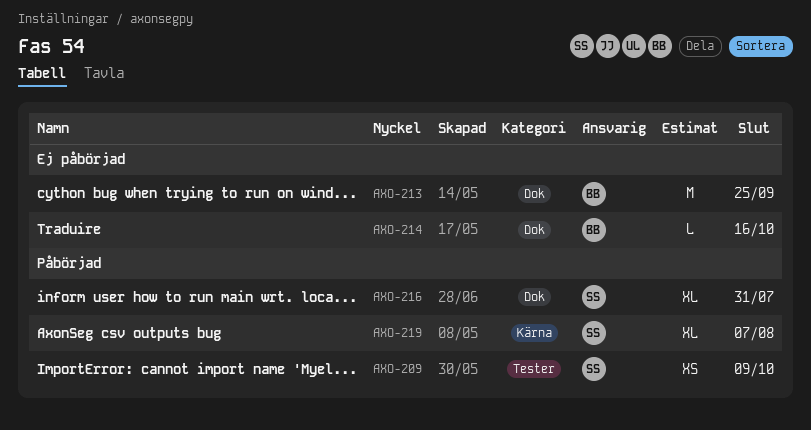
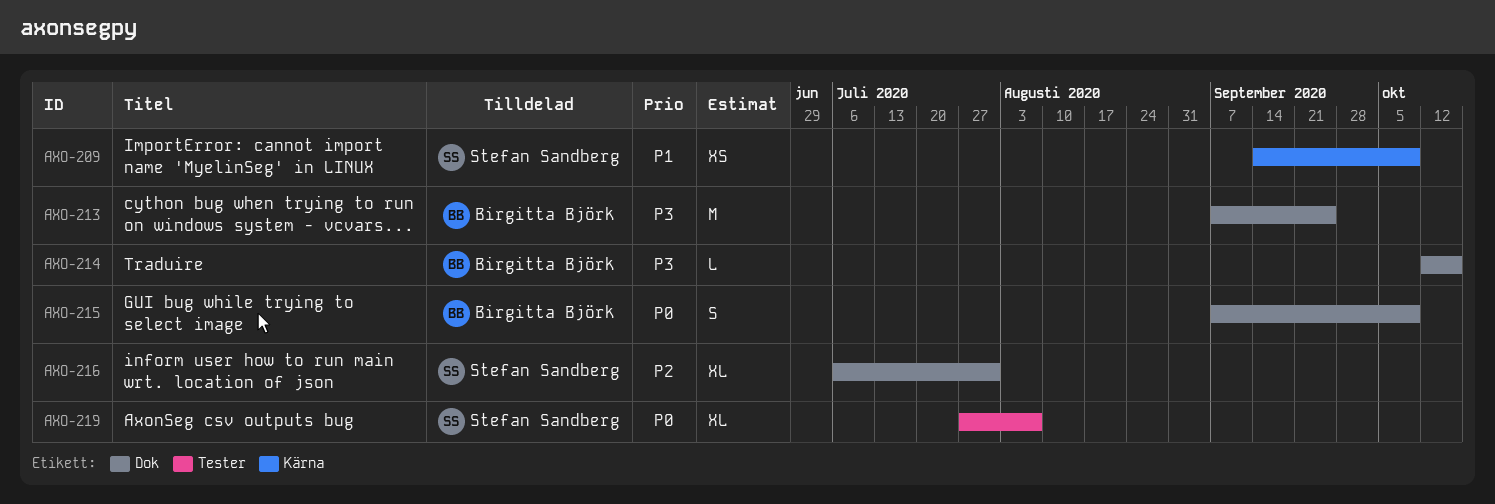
AXO-209, label: Tester -> Kärna
AXO-215: none -> present
AXO-219, label: Kärna -> Tester

